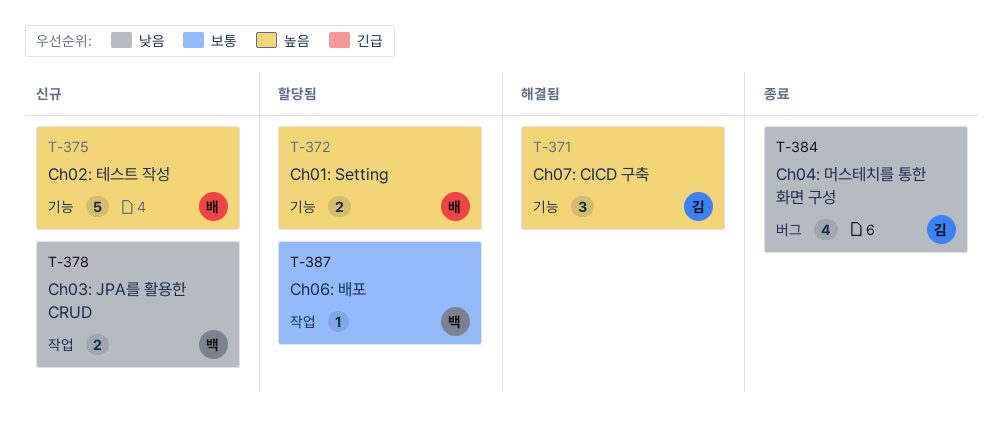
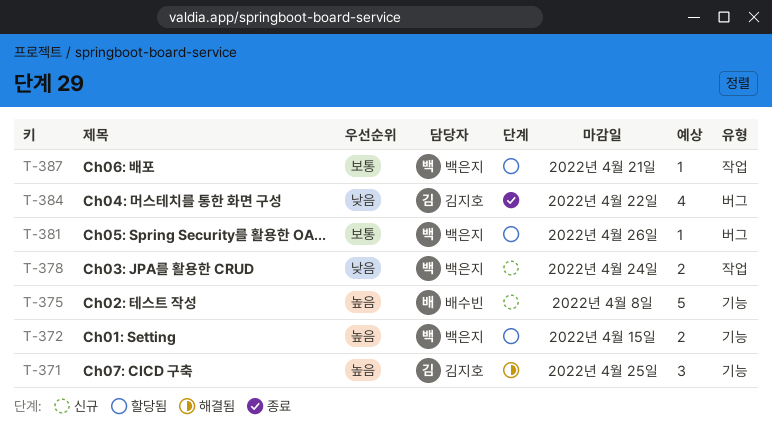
T-372, owner: 배수빈 -> 백은지
T-381: none -> present

